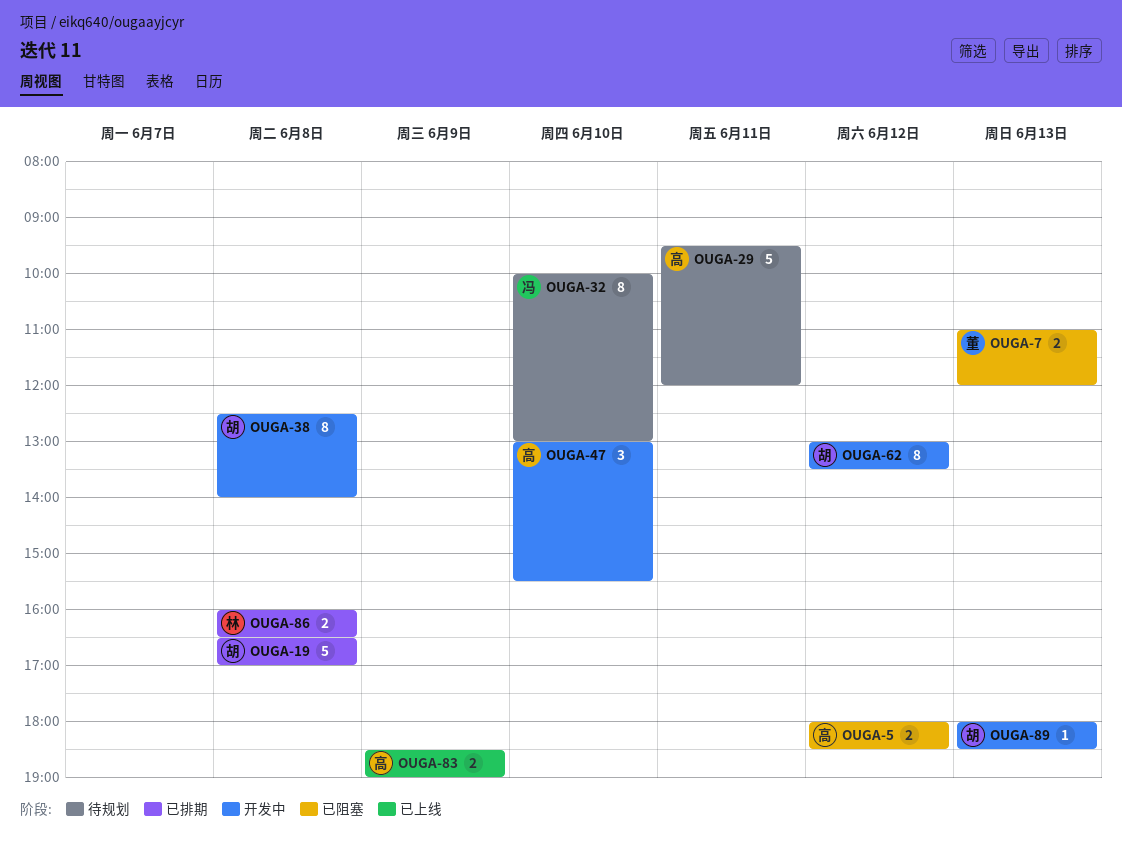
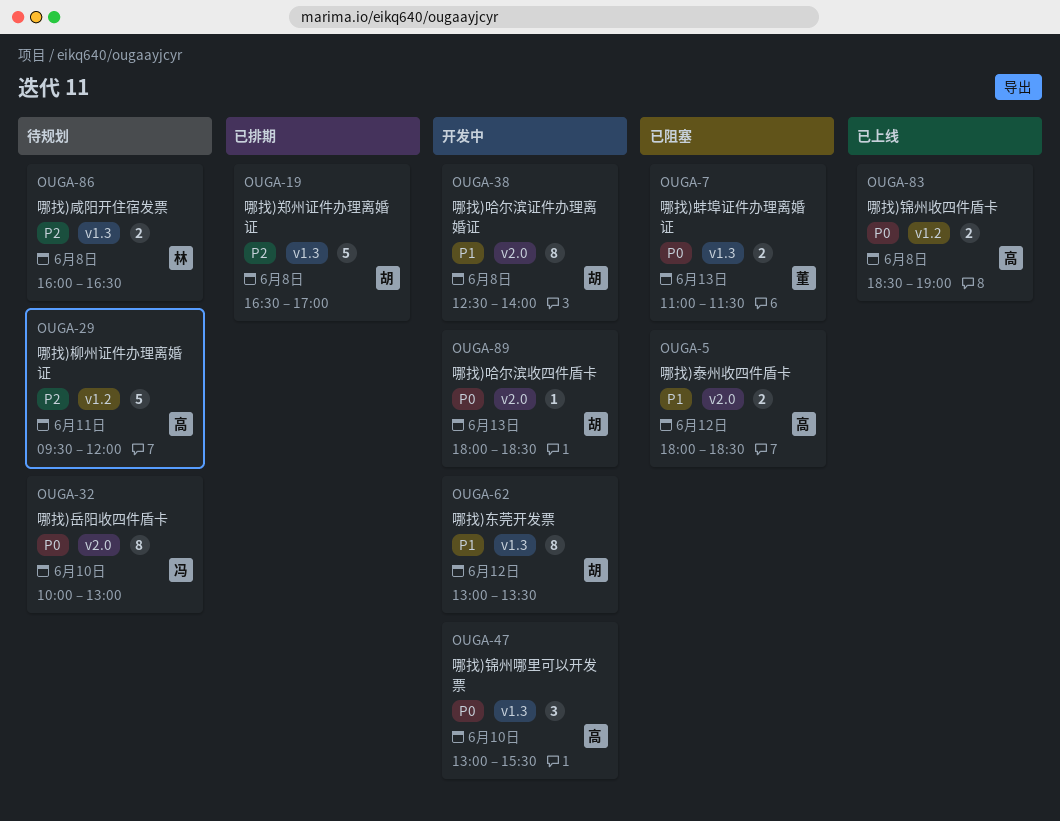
OUGA-7, ends: 12:00 -> 11:30
OUGA-83, day: Jun 9 -> Jun 8
OUGA-86, status: 已排期 -> 待规划

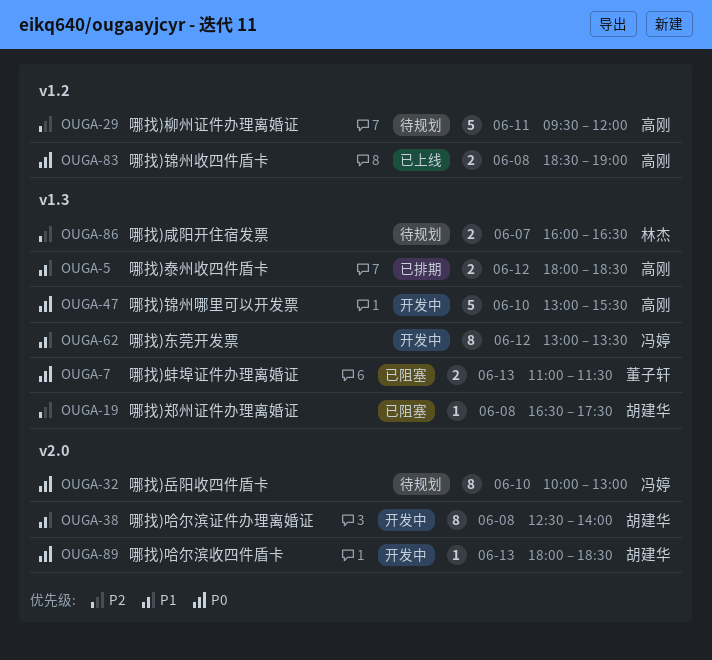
OUGA-5, status: 已阻塞 -> 已排期
OUGA-5, label: v2.0 -> v1.3
OUGA-19, status: 已排期 -> 已阻塞
OUGA-19, estimate: 5 -> 1
OUGA-19, ends: 17:00 -> 17:30
OUGA-47, estimate: 3 -> 5
OUGA-62, owner: 胡建华 -> 冯婷
OUGA-86, day: Jun 8 -> Jun 7

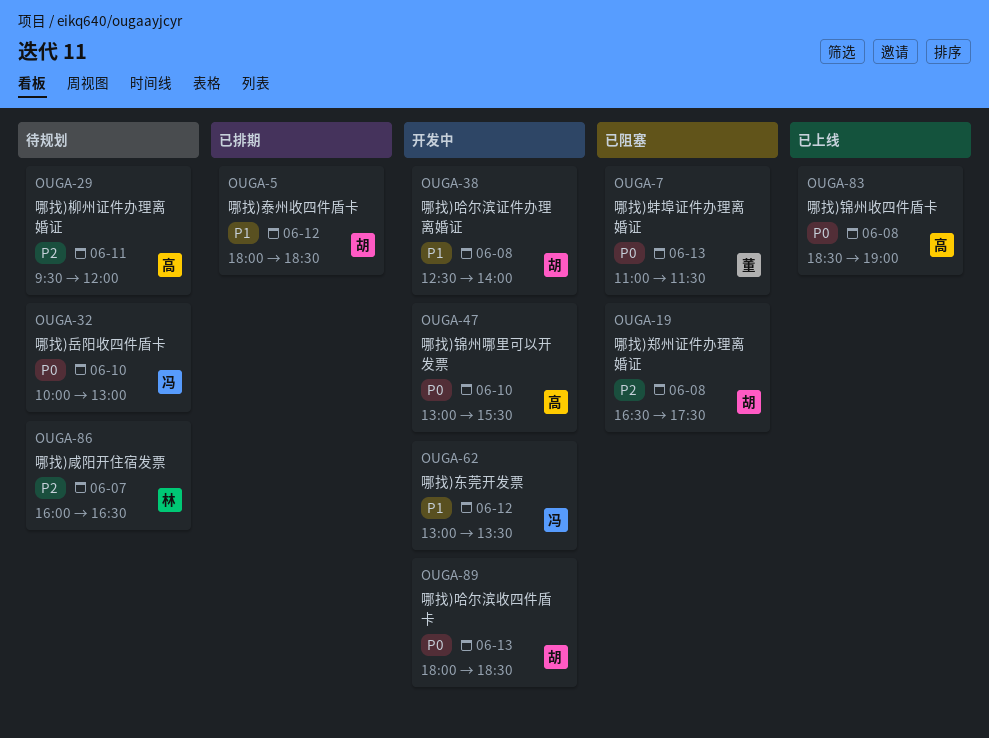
OUGA-5, owner: 高刚 -> 胡建华

